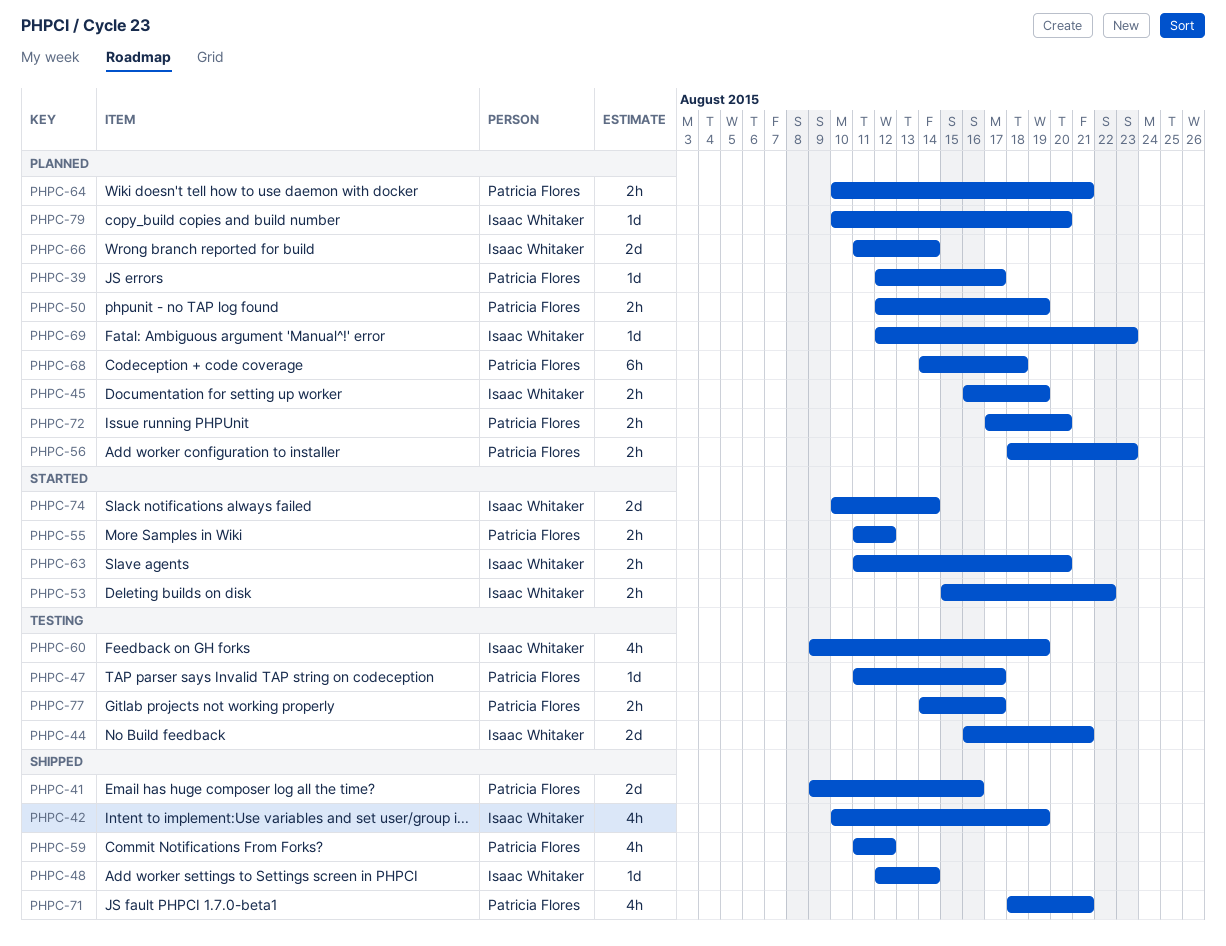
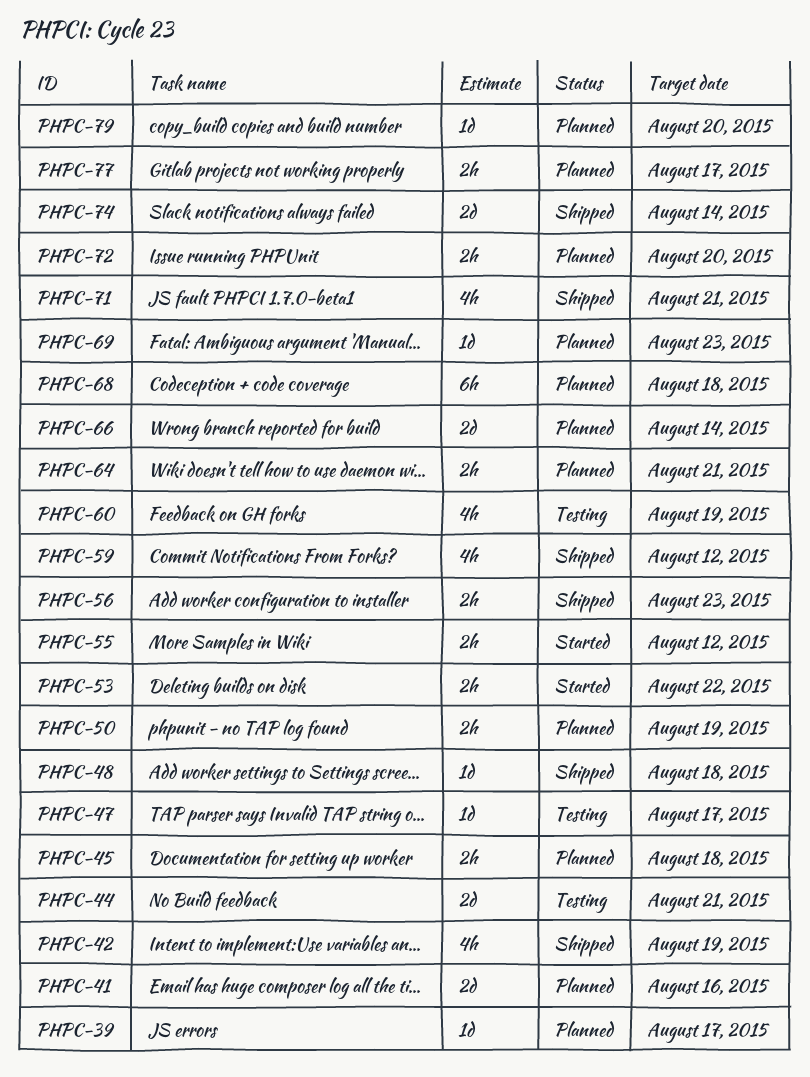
PHPC-41, status: Shipped -> Planned
PHPC-45, due: Aug 19 -> Aug 18
PHPC-48, due: Aug 14 -> Aug 18
PHPC-56, status: Planned -> Shipped
PHPC-63: present -> none
PHPC-74, status: Started -> Shipped
PHPC-77, status: Testing -> Planned

